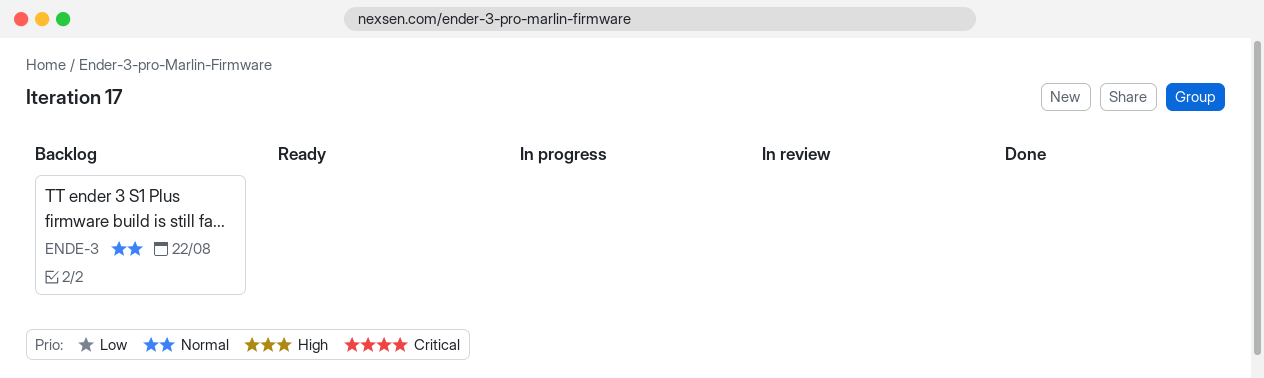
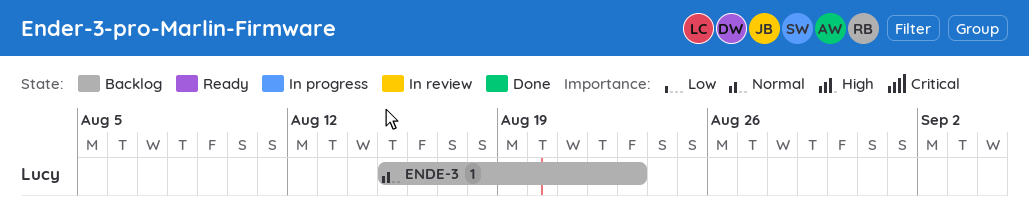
ENDE-3, due: Aug 22 -> Aug 23

